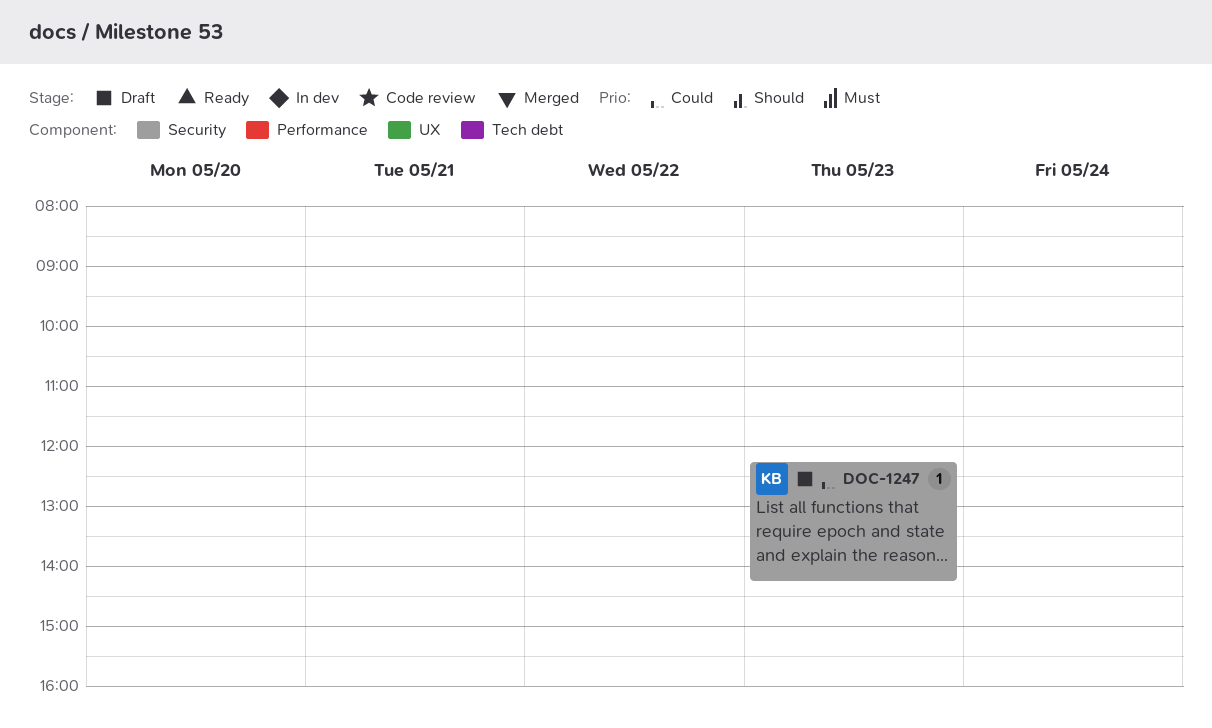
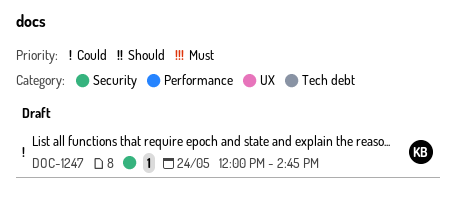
DOC-1247, day: May 23 -> May 24
DOC-1247, begins: 12:15 -> 12:00
DOC-1247, ends: 14:15 -> 14:45

